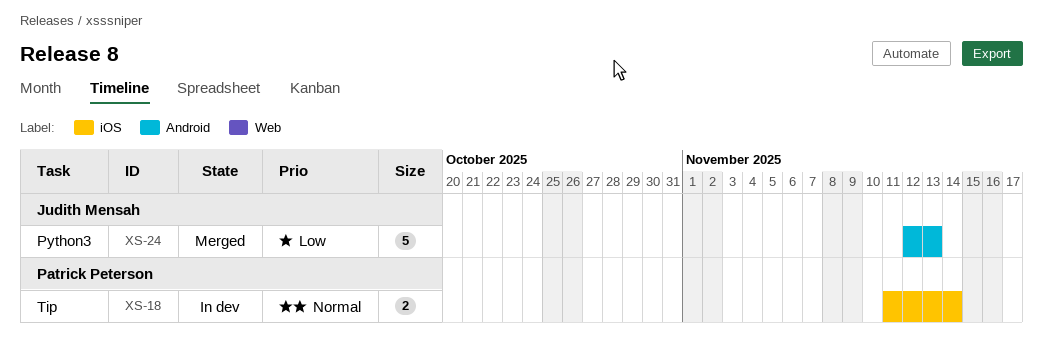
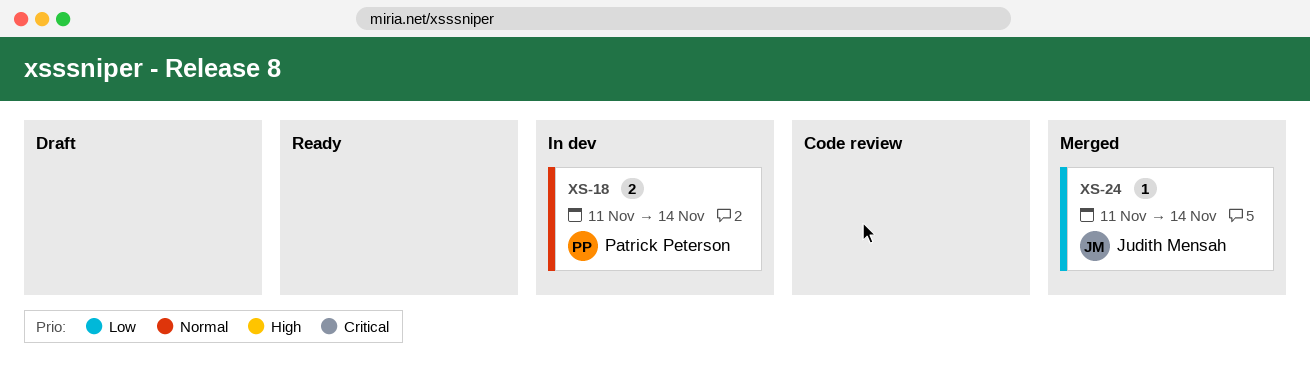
XS-24, estimate: 5 -> 1
XS-24, start: Nov 12 -> Nov 11
XS-24, due: Nov 13 -> Nov 14

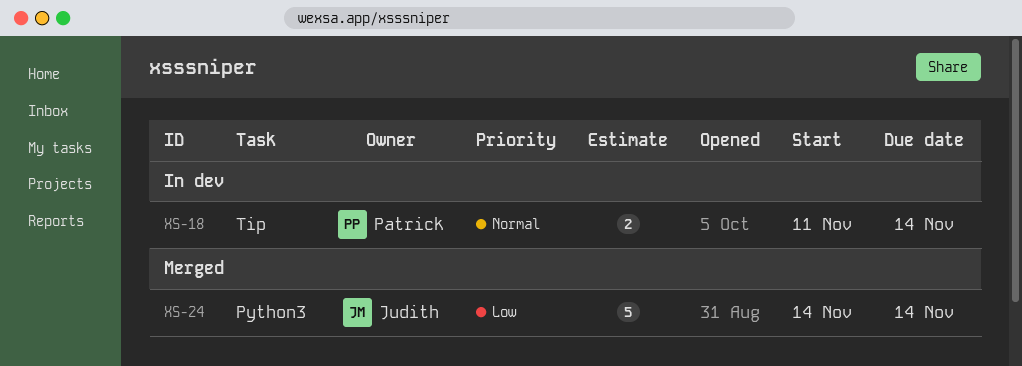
XS-24, estimate: 1 -> 5
XS-24, start: Nov 11 -> Nov 14

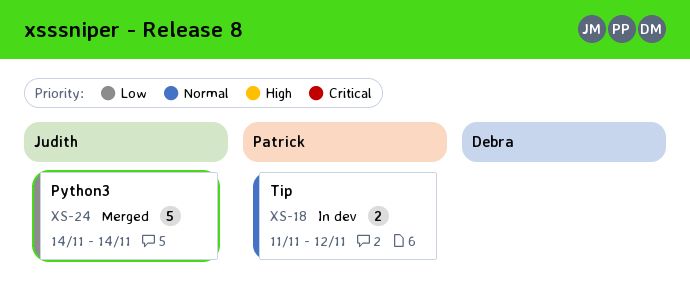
XS-18, due: Nov 14 -> Nov 12

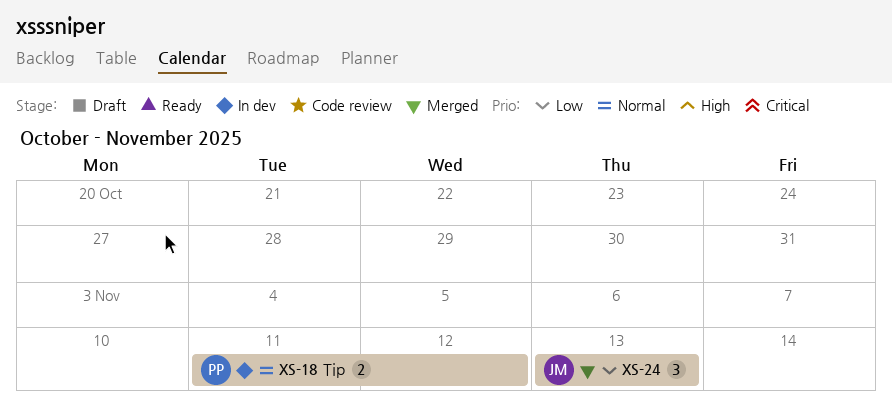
XS-24, estimate: 5 -> 3
XS-24, start: Nov 14 -> Nov 13
XS-24, due: Nov 14 -> Nov 13

